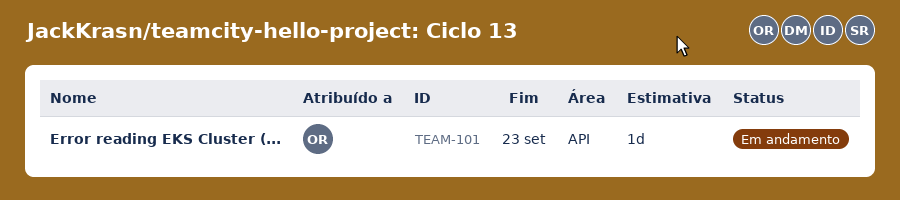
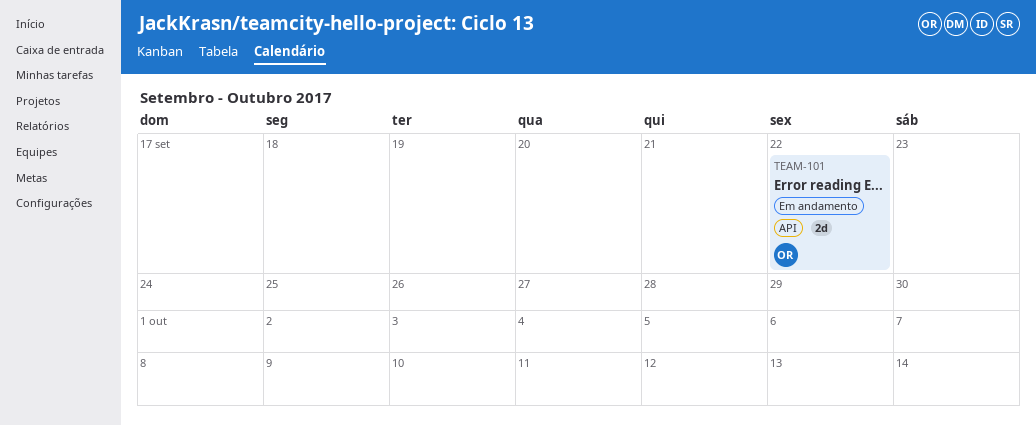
TEAM-101, estimate: 1d -> 2d
TEAM-101, due: Sep 23 -> Sep 22

